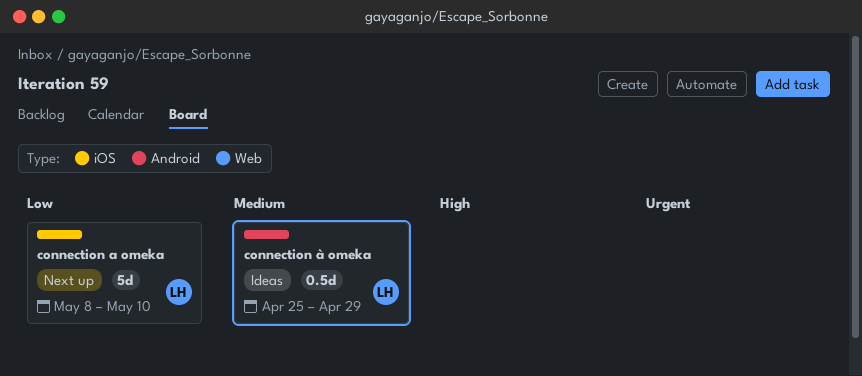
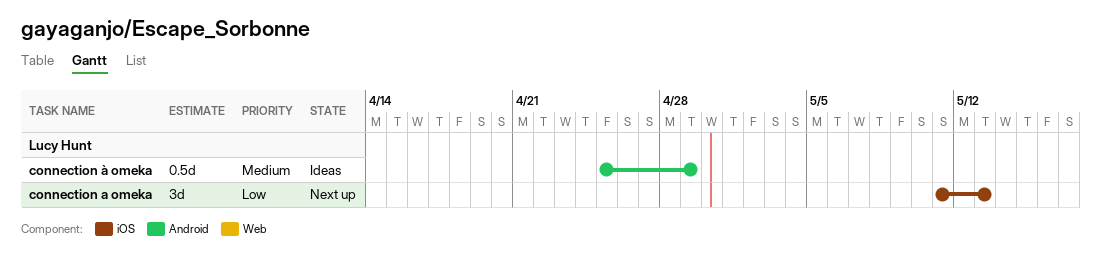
connection a omeka, estimate: 5d -> 3d
connection a omeka, start: May 8 -> May 11
connection a omeka, due: May 10 -> May 13

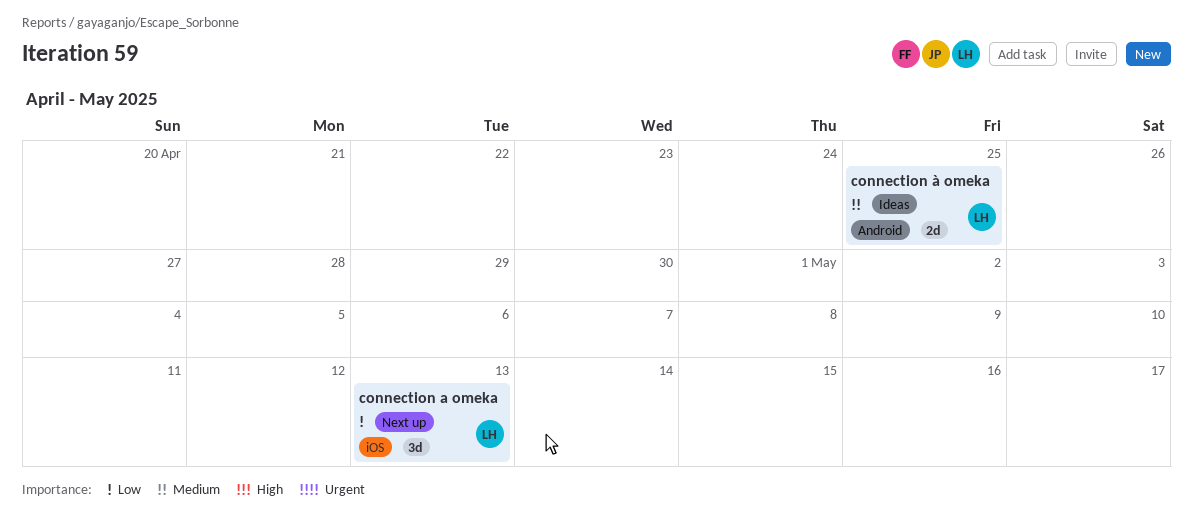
connection à omeka, estimate: 0.5d -> 2d
connection à omeka, due: Apr 29 -> Apr 25

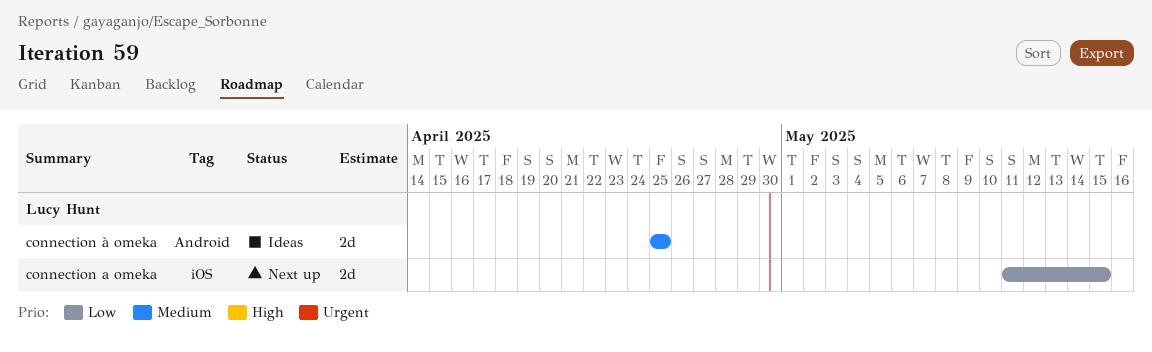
connection a omeka, estimate: 3d -> 2d
connection a omeka, due: May 13 -> May 15

